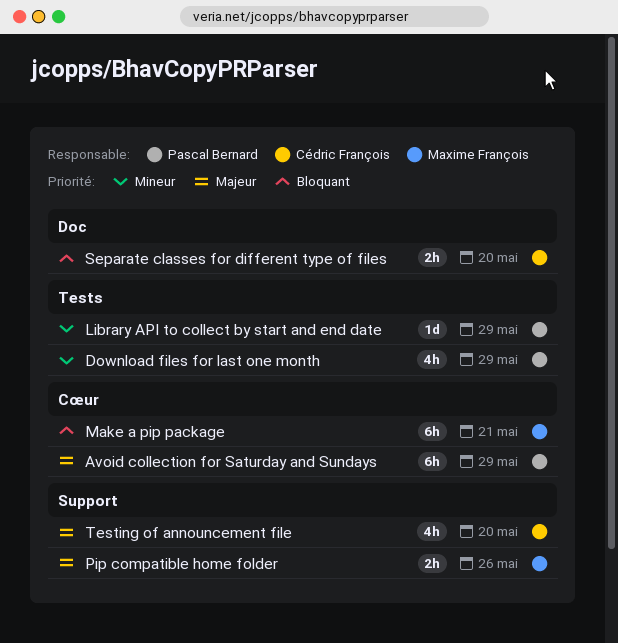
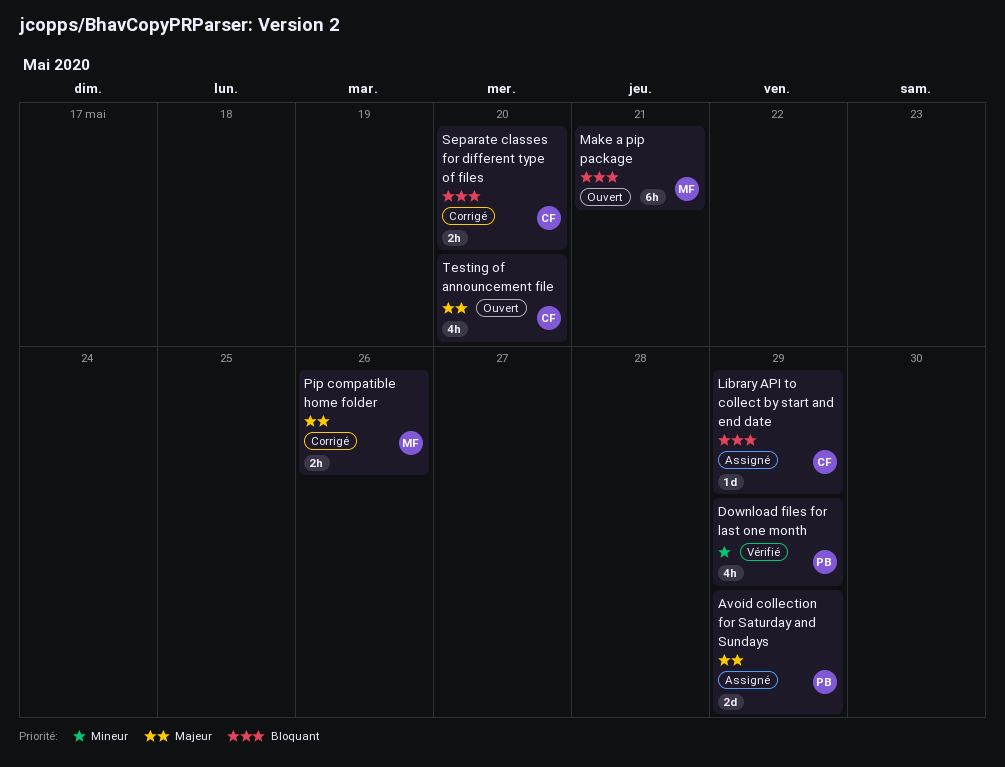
Avoid collection for Saturday and Sundays, estimate: 6h -> 2d
Library API to collect by start and end date, owner: Pascal Bernard -> Cédric François
Library API to collect by start and end date, priority: Mineur -> Bloquant

